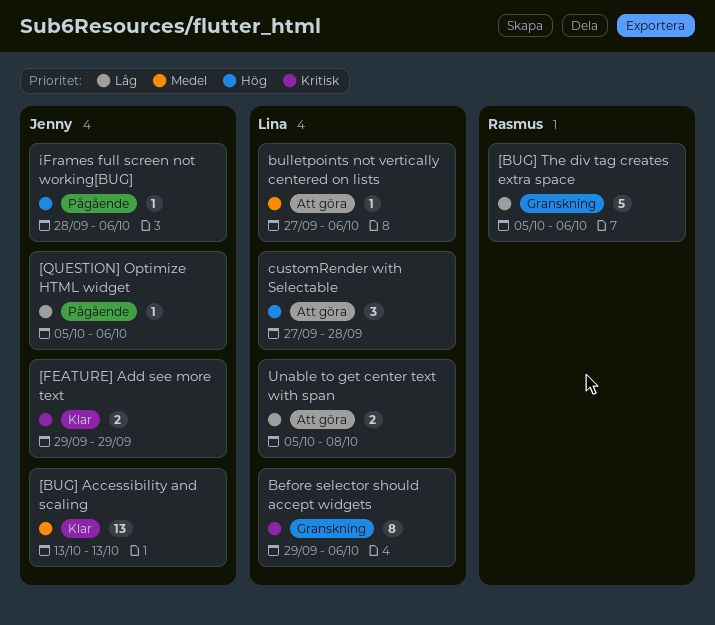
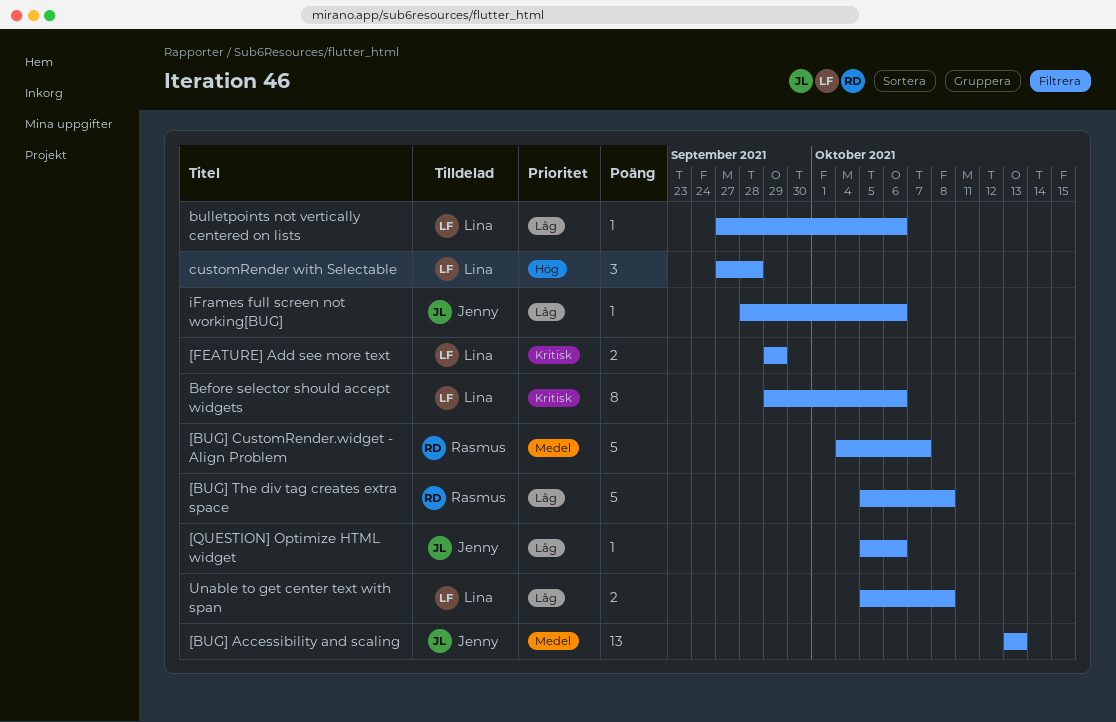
[BUG] CustomRender.widget - Align Problem: none -> present
[BUG] The div tag creates extra space, due: Oct 6 -> Oct 8
[FEATURE] Add see more text, owner: Jenny -> Lina
bulletpoints not vertically centered on lists, priority: Medel -> Låg
iFrames full screen not working[BUG], priority: Hög -> Låg

